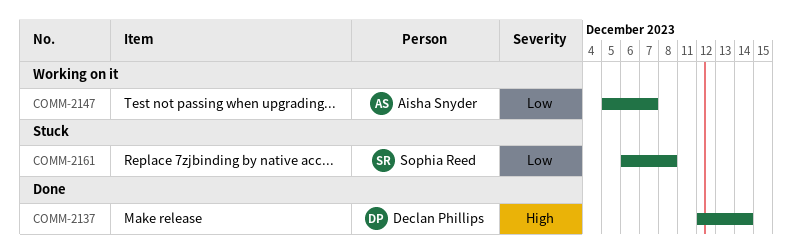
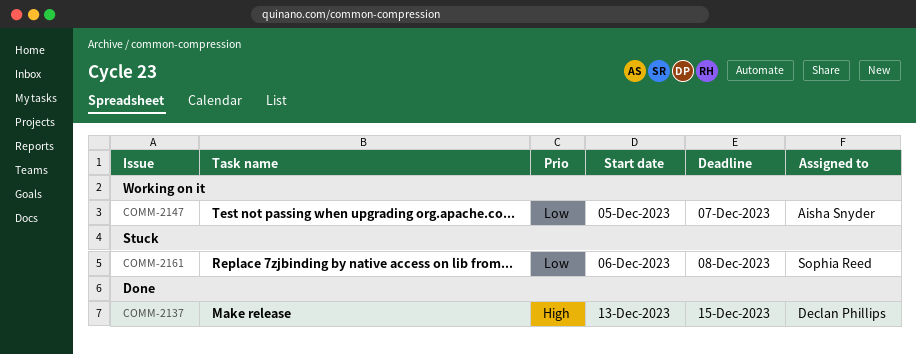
COMM-2137, start: Dec 12 -> Dec 13
COMM-2137, due: Dec 14 -> Dec 15

